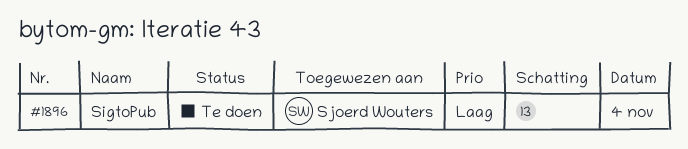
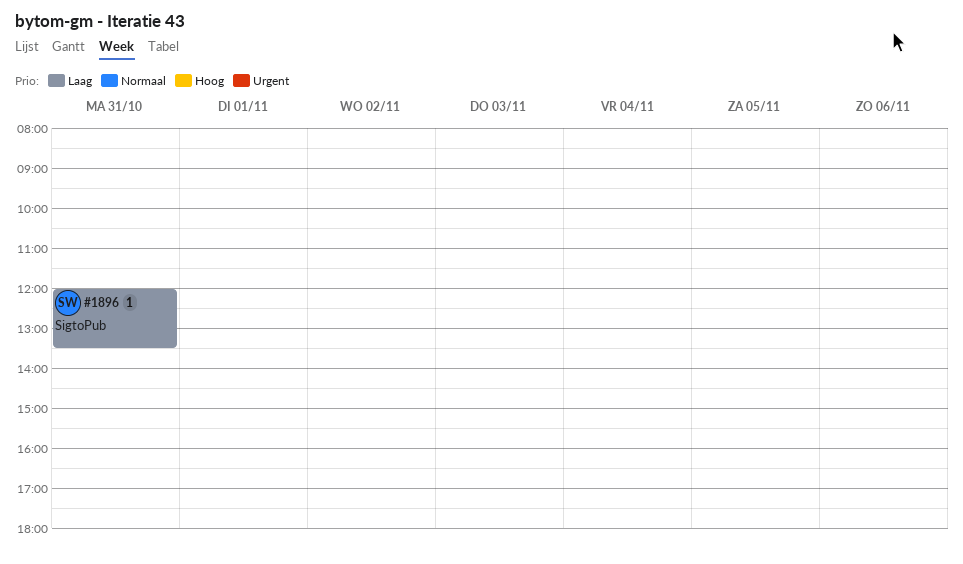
#1896, estimate: 13 -> 1
#1896, day: Nov 4 -> Oct 31

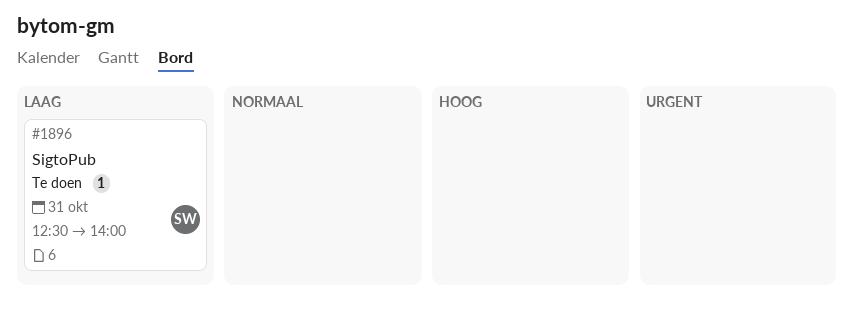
#1896, begins: 12:00 -> 12:30
#1896, ends: 13:30 -> 14:00

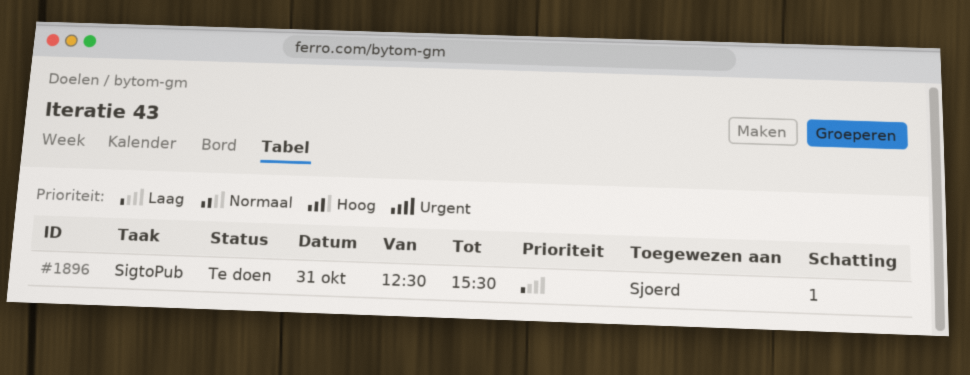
#1896, ends: 14:00 -> 15:30

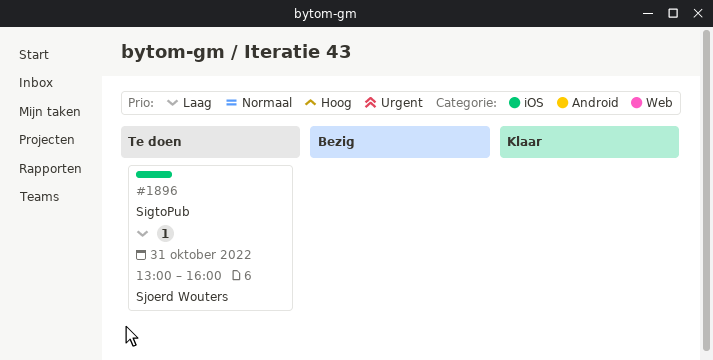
#1896, begins: 12:30 -> 13:00
#1896, ends: 15:30 -> 16:00

